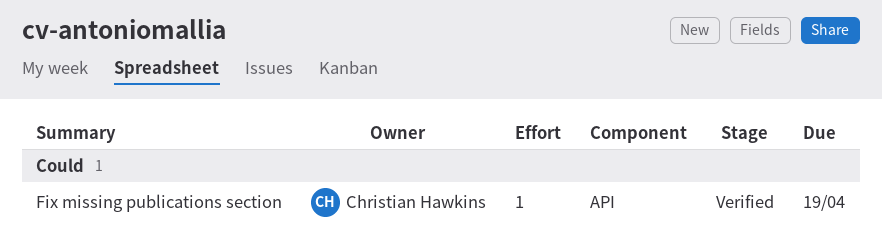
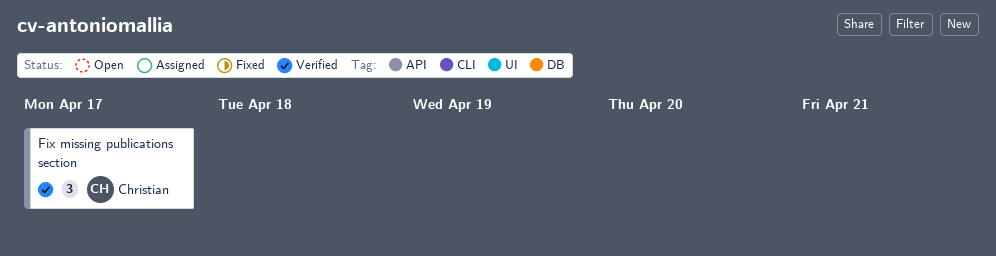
Fix missing publications section, estimate: 1 -> 3
Fix missing publications section, due: Apr 19 -> Apr 17

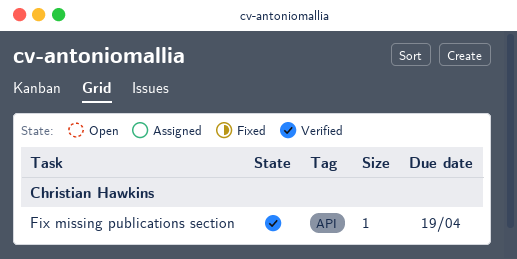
Fix missing publications section, estimate: 3 -> 1
Fix missing publications section, due: Apr 17 -> Apr 19

